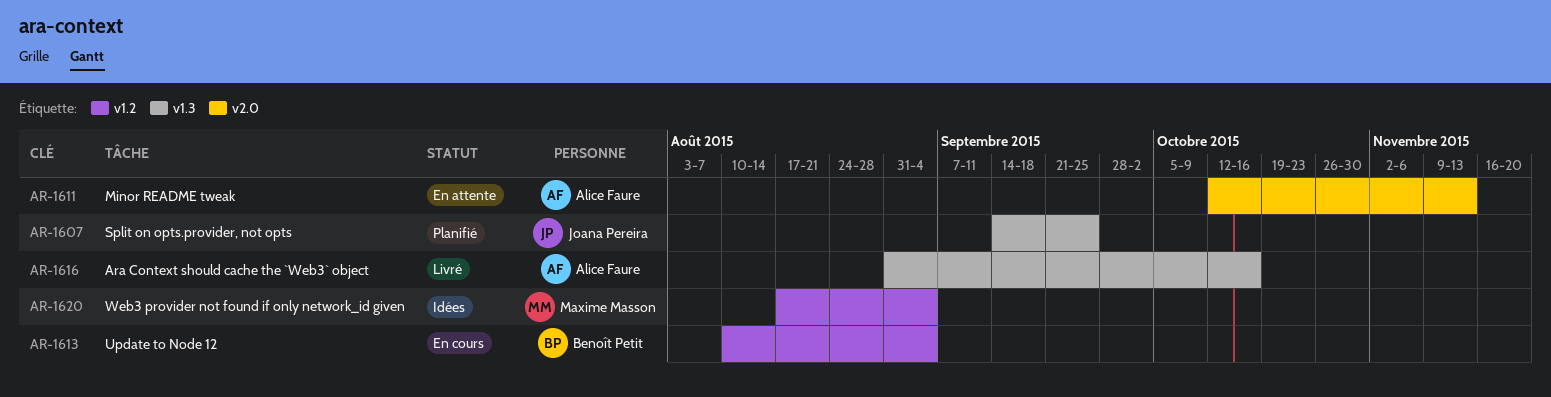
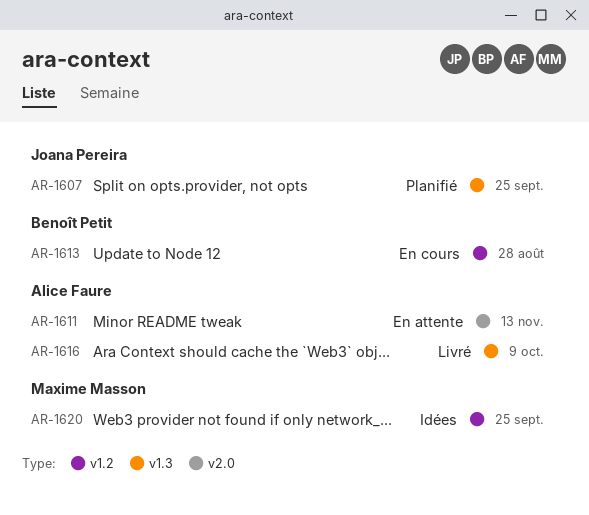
AR-1613, due: Sep 4 -> Aug 28
AR-1616, due: Oct 16 -> Oct 9
AR-1620, due: Sep 4 -> Sep 25

